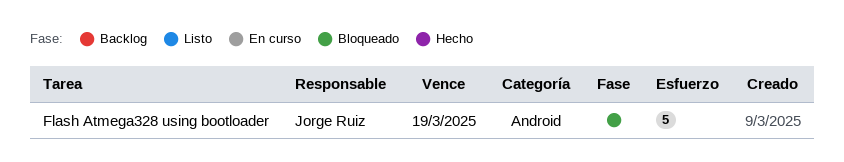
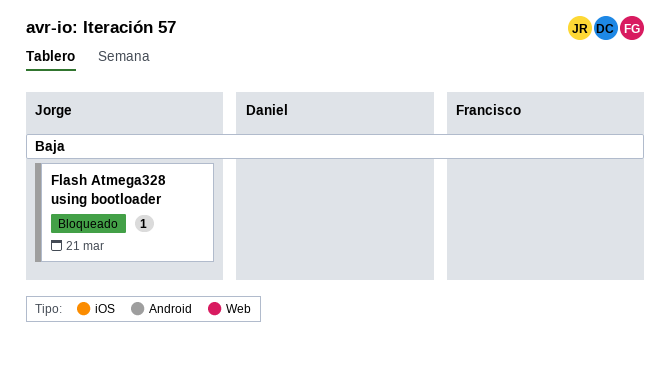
Flash Atmega328 using bootloader, estimate: 5 -> 1
Flash Atmega328 using bootloader, due: Mar 19 -> Mar 21

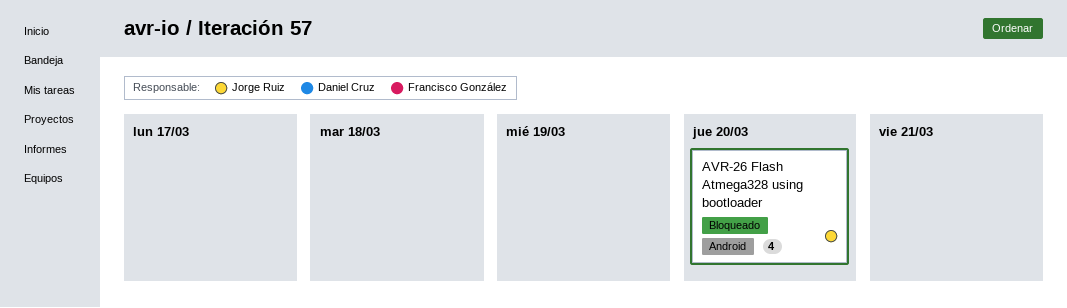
Flash Atmega328 using bootloader, estimate: 1 -> 4
Flash Atmega328 using bootloader, due: Mar 21 -> Mar 20

